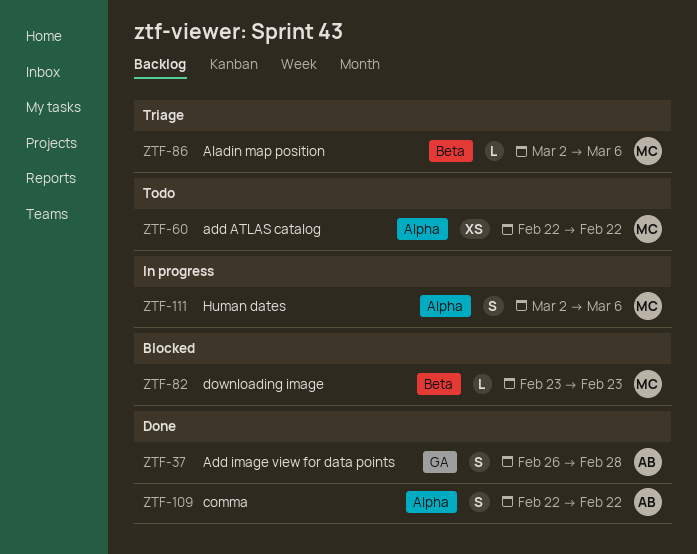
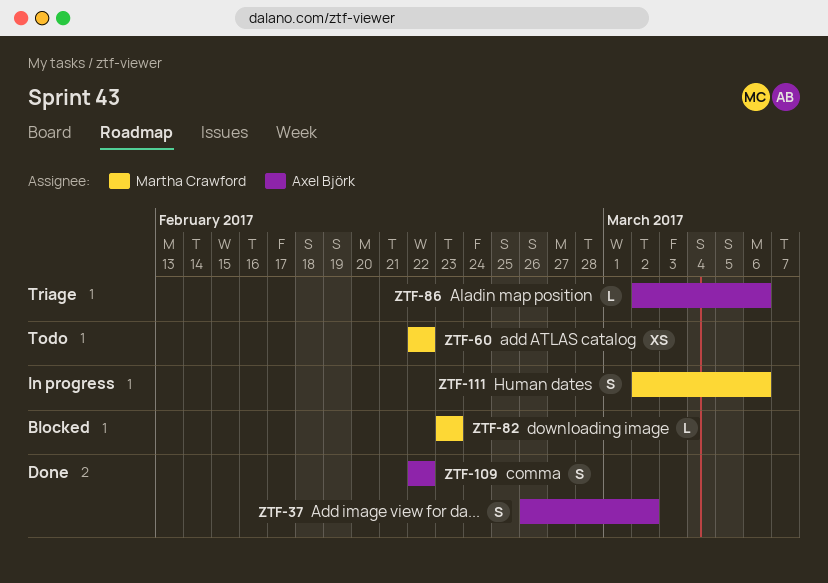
ZTF-37, due: Feb 28 -> Mar 2
ZTF-86, owner: Martha Crawford -> Axel Björk

